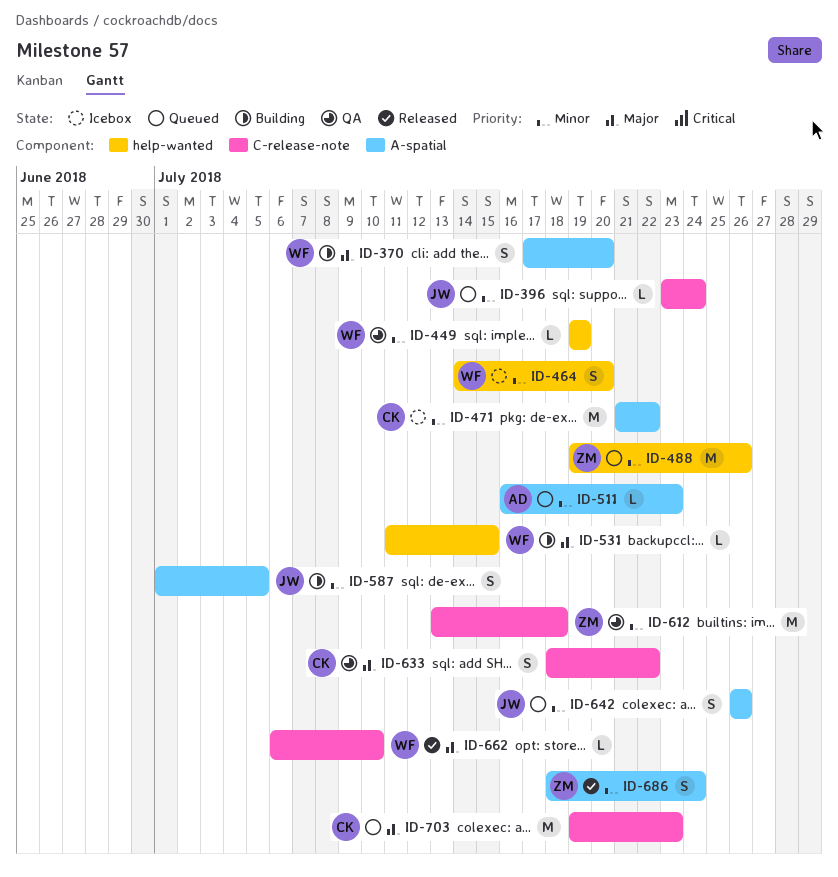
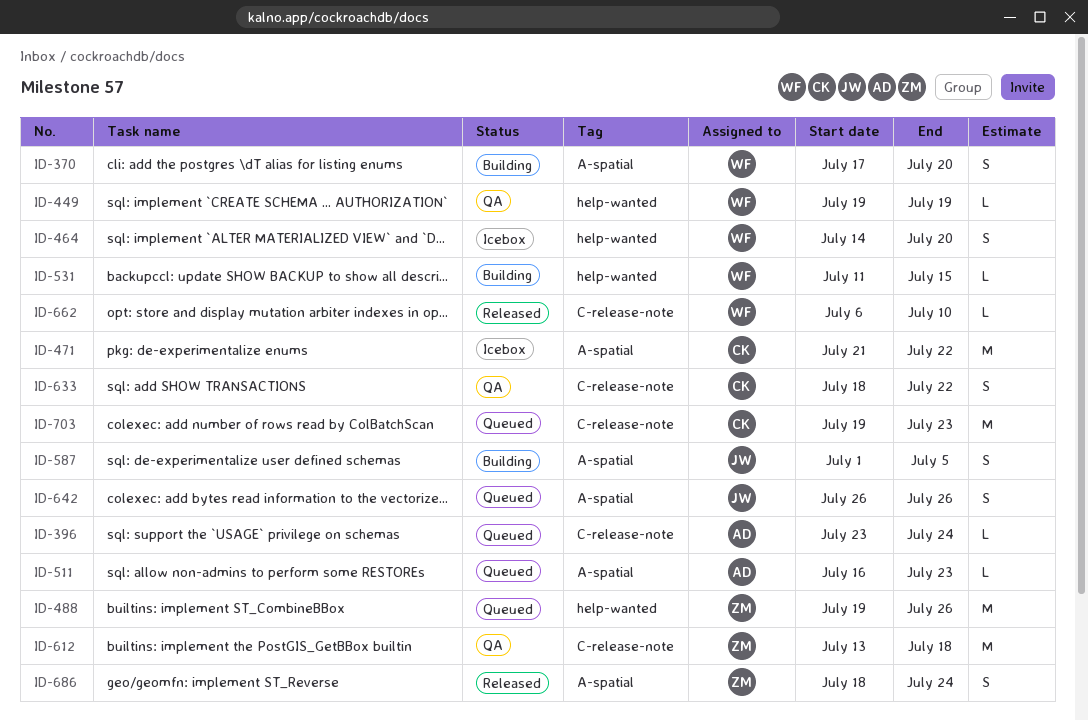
ID-396, owner: JW -> AD

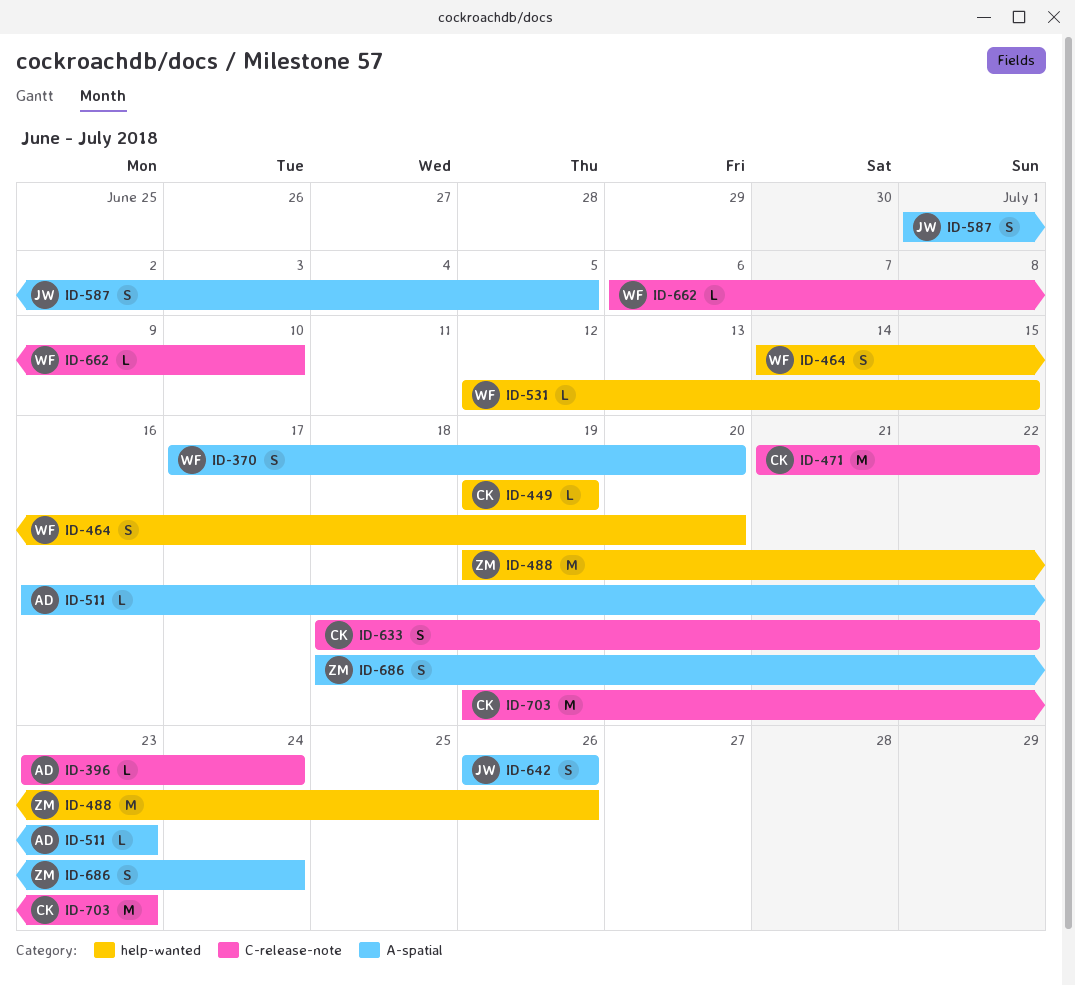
ID-449, owner: WF -> CK
ID-471, label: A-spatial -> C-release-note
ID-531, start: Jul 11 -> Jul 12
ID-612: present -> none

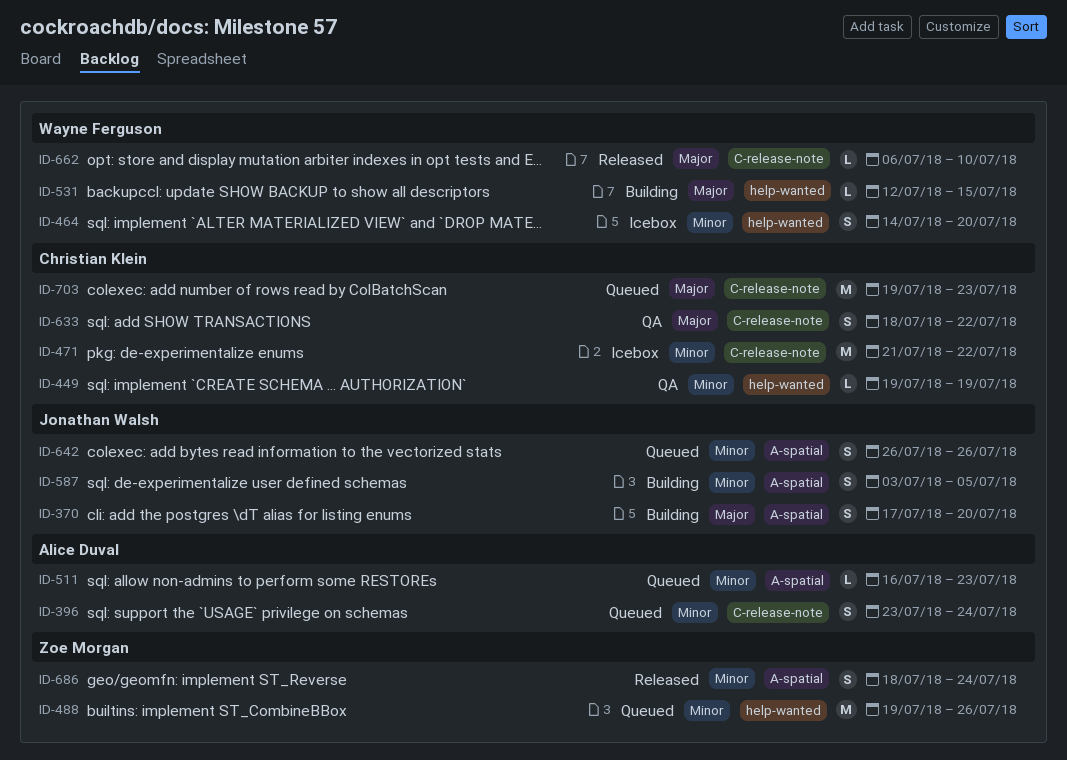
ID-370, owner: Wayne Ferguson -> Jonathan Walsh
ID-396, estimate: L -> S
ID-587, start: Jul 1 -> Jul 3

